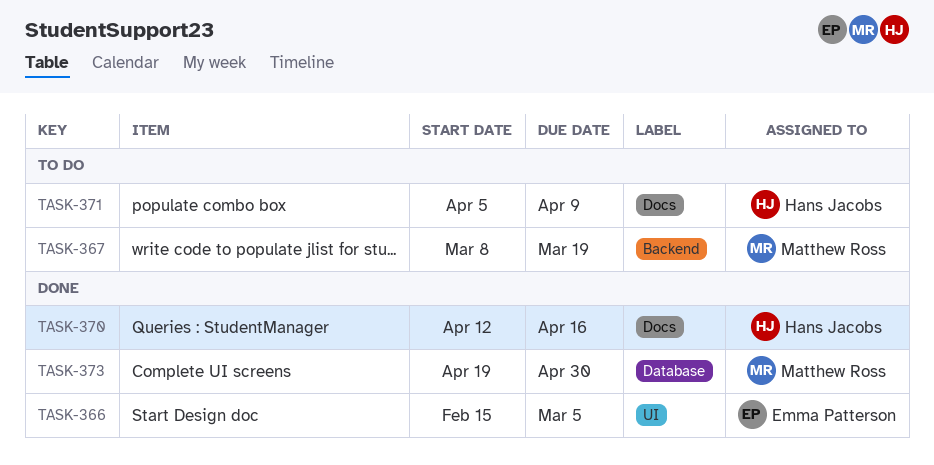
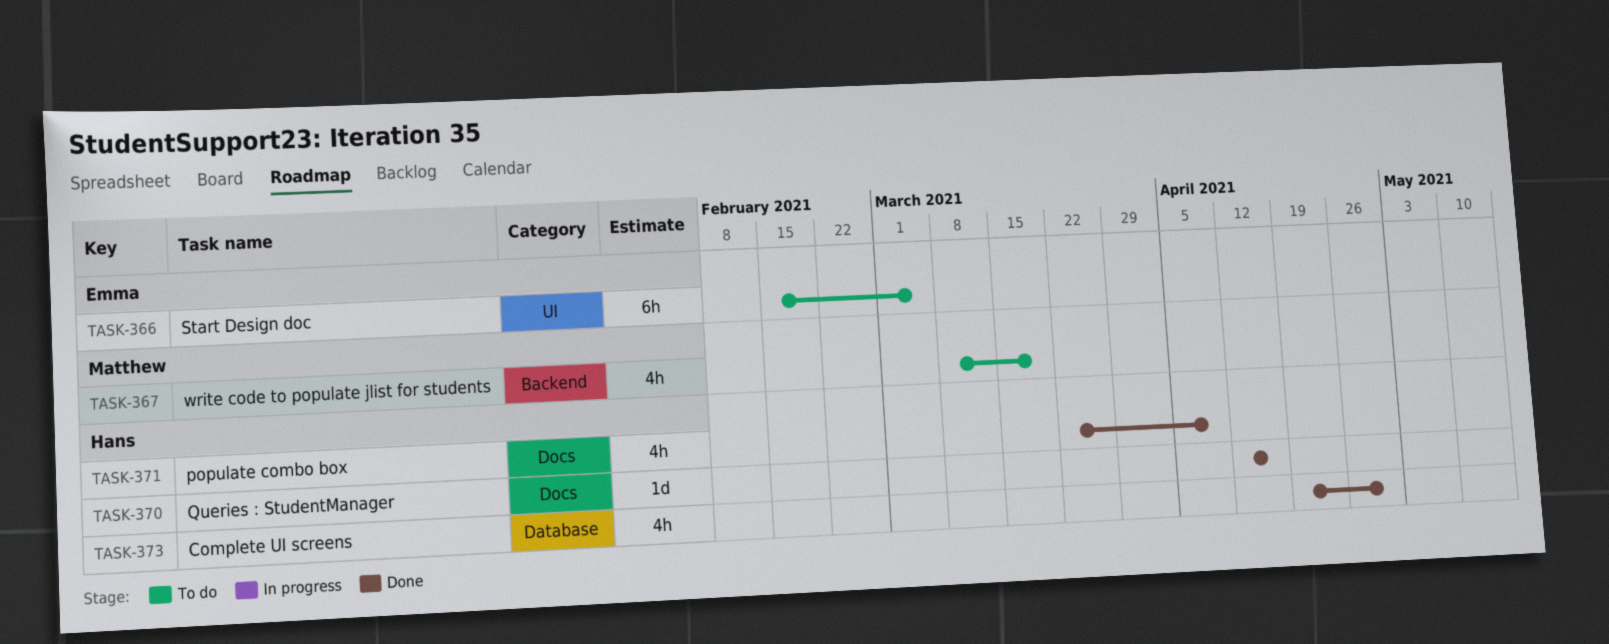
TASK-366, status: Done -> To do
TASK-371, status: To do -> Done
TASK-371, start: Apr 5 -> Mar 22
TASK-373, owner: Matthew Ross -> Hans Jacobs

